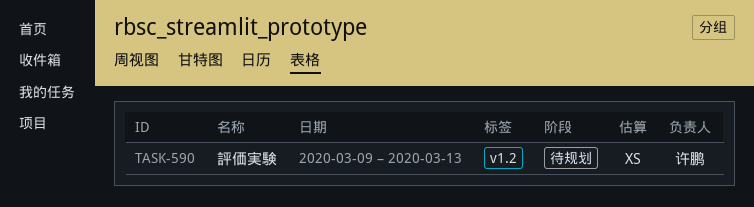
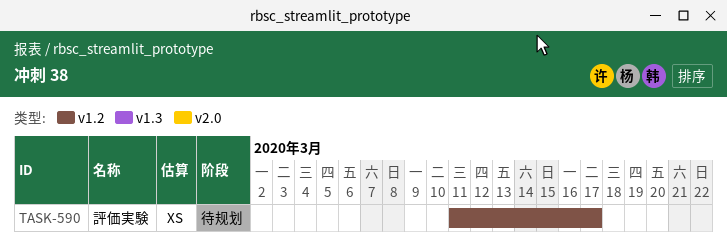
TASK-590, start: Mar 9 -> Mar 11
TASK-590, due: Mar 13 -> Mar 17

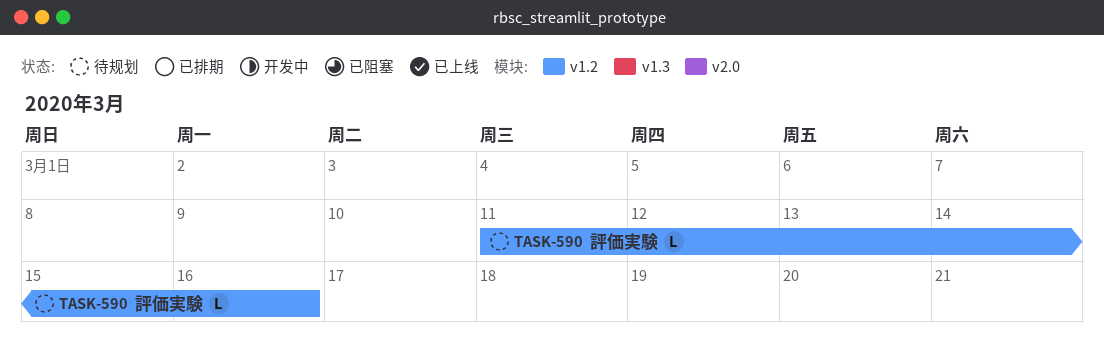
TASK-590, estimate: XS -> L
TASK-590, due: Mar 17 -> Mar 16

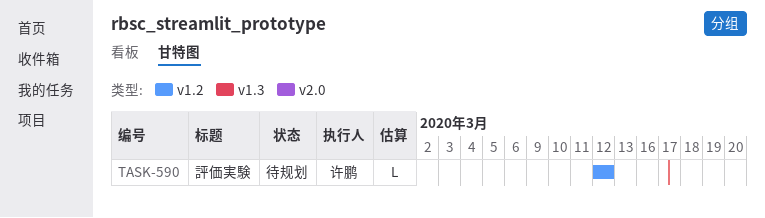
TASK-590, start: Mar 11 -> Mar 12
TASK-590, due: Mar 16 -> Mar 12

